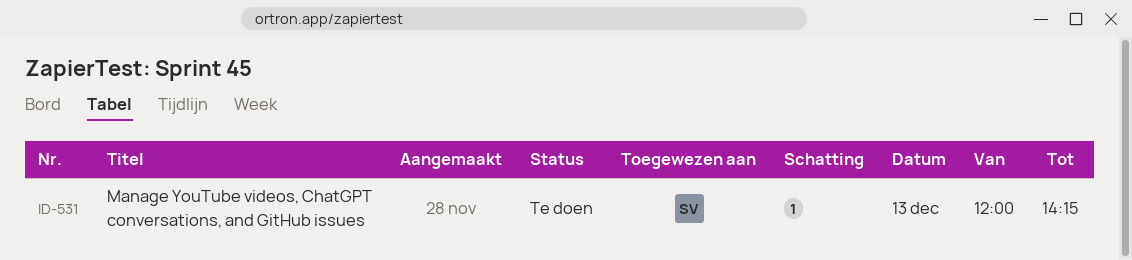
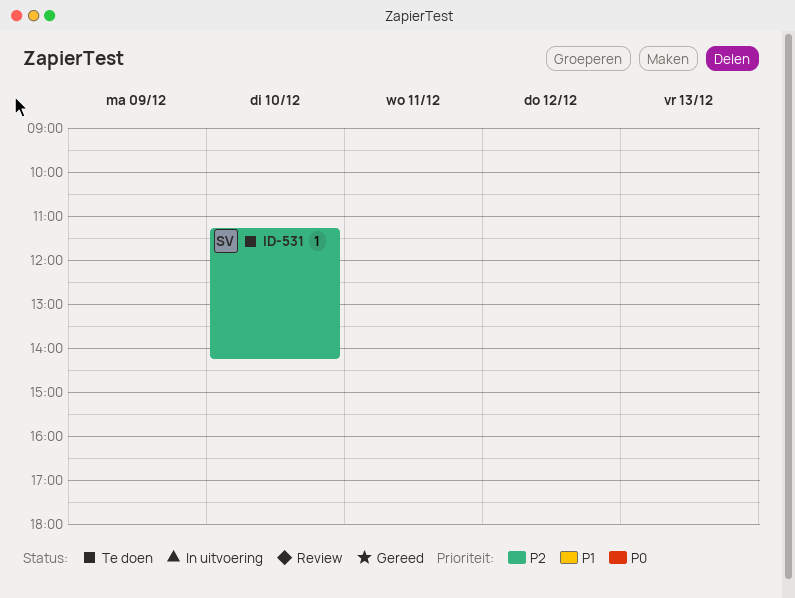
ID-531, day: Dec 13 -> Dec 10
ID-531, begins: 12:00 -> 11:15

